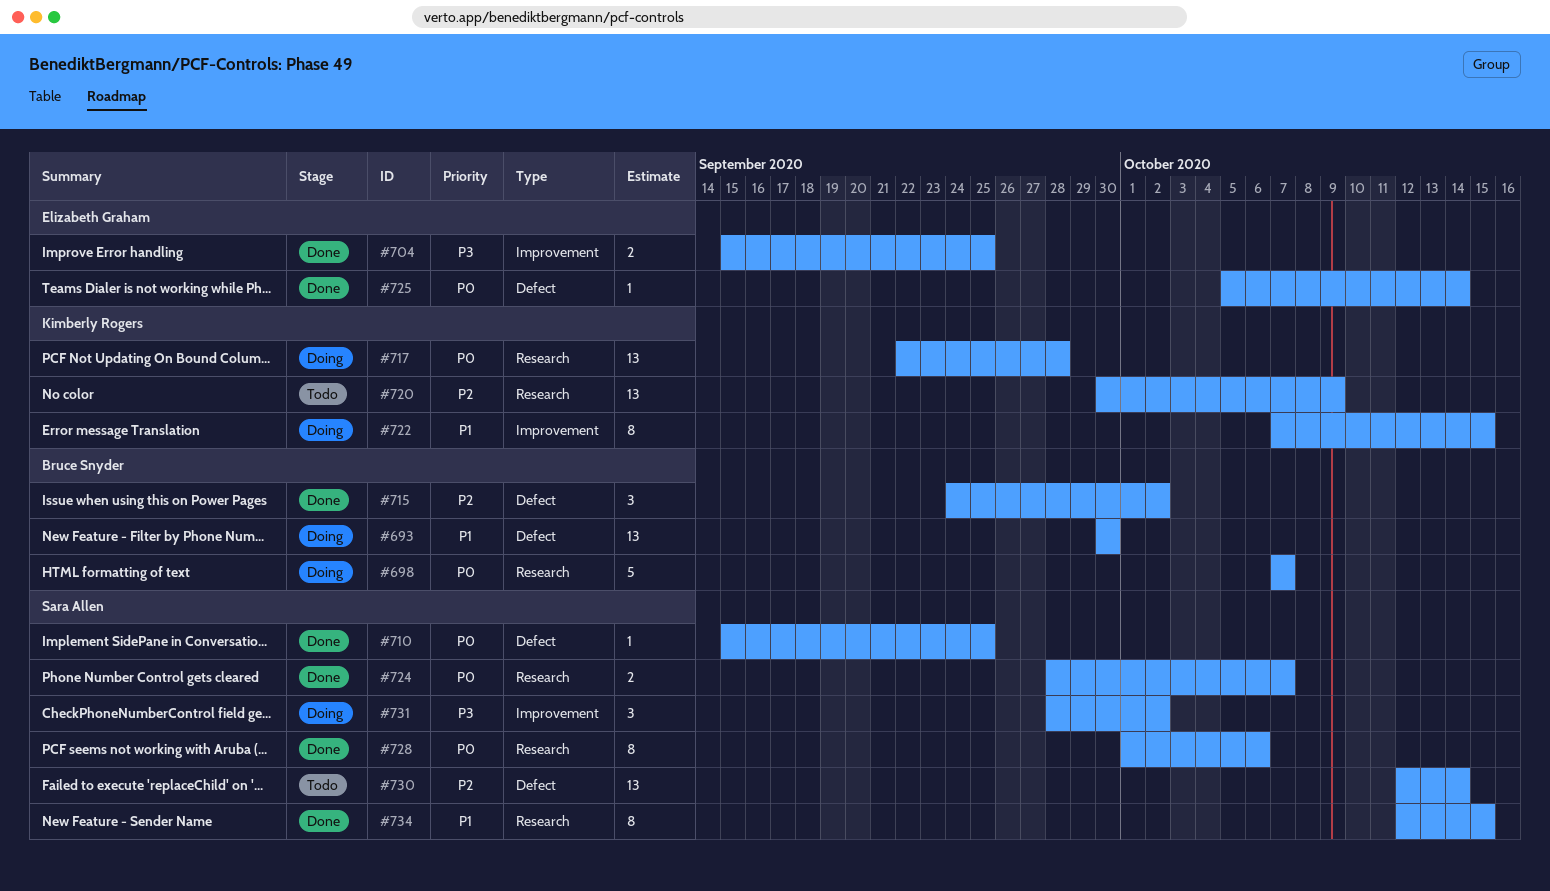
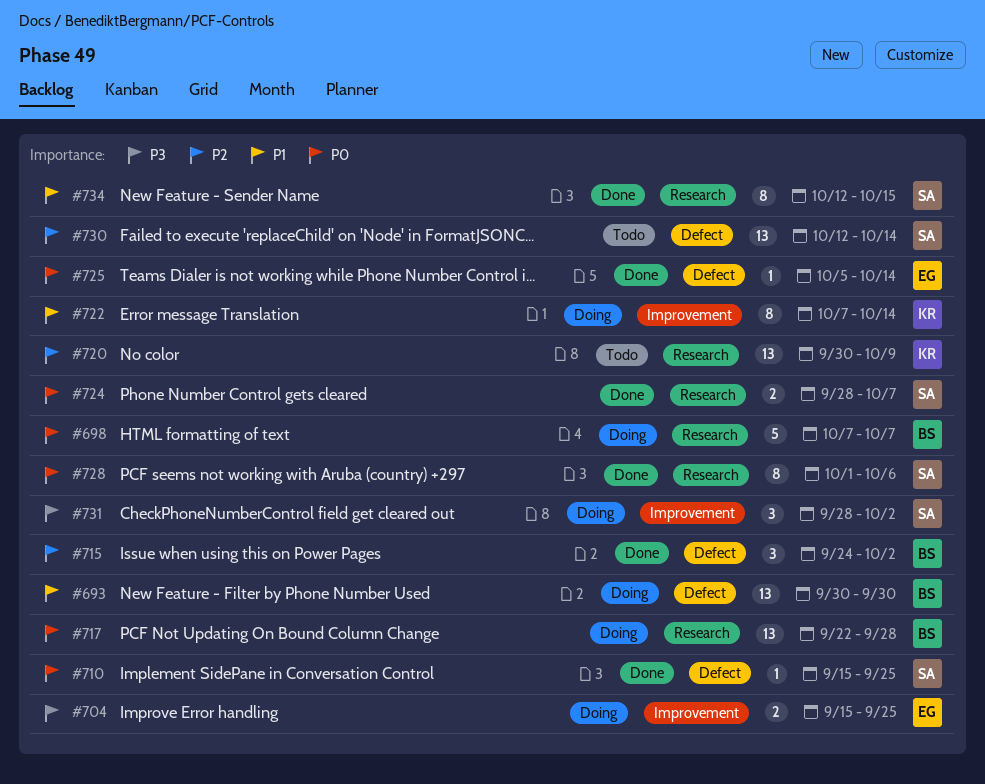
#704, status: Done -> Doing
#717, owner: Kimberly Rogers -> Bruce Snyder
#722, due: Oct 15 -> Oct 14

